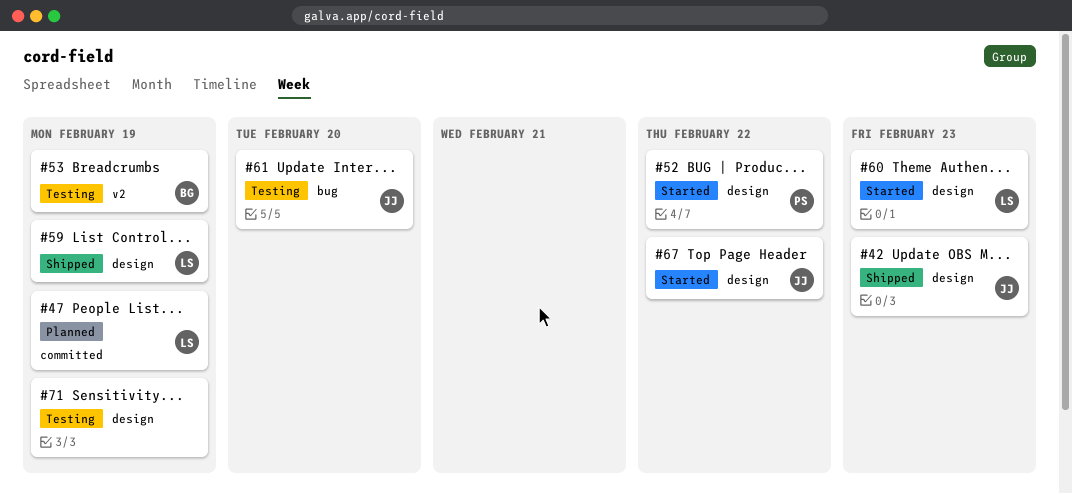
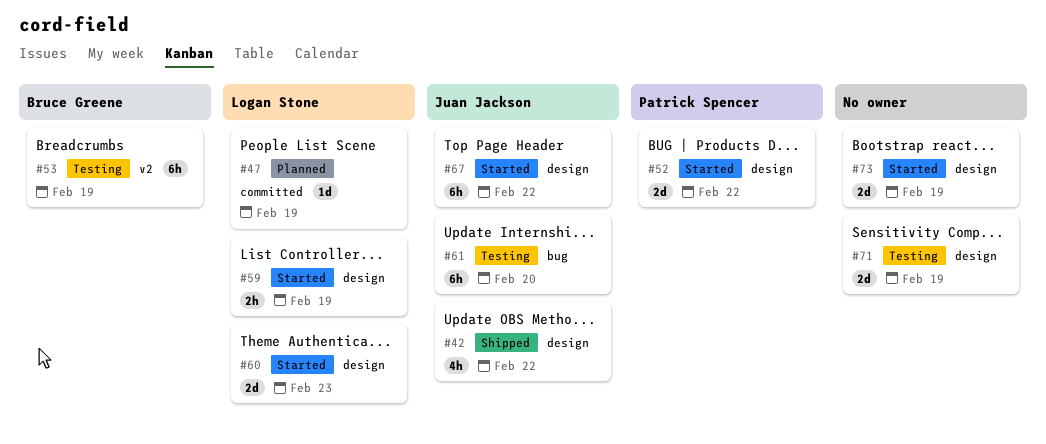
#42, due: Feb 23 -> Feb 22
#59, status: Shipped -> Started
#73: none -> present

